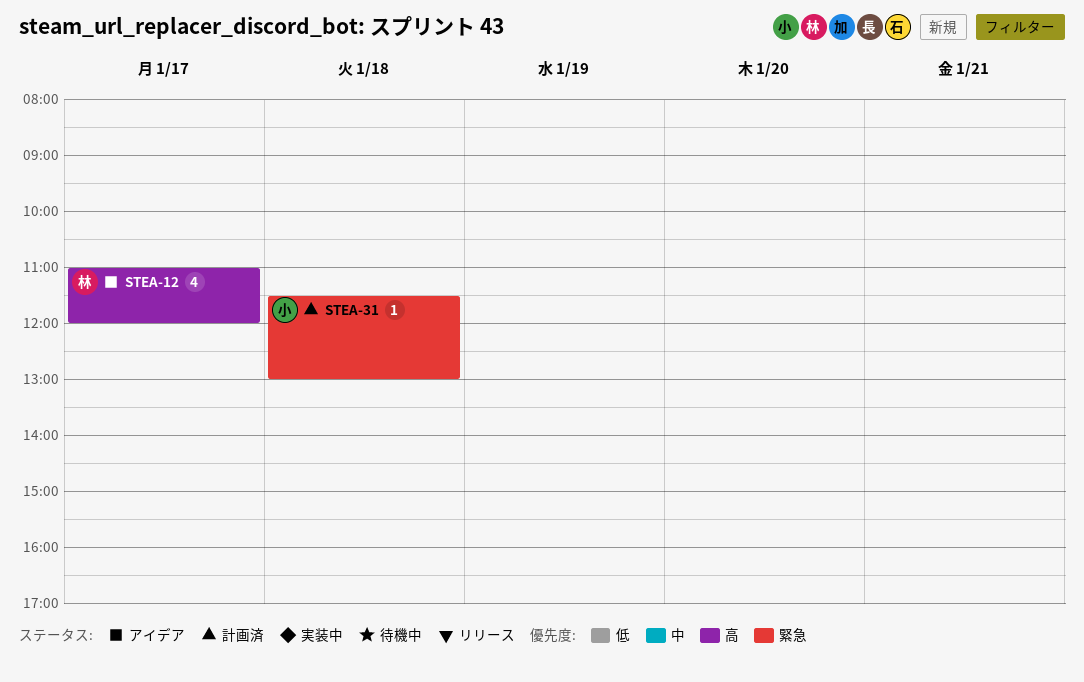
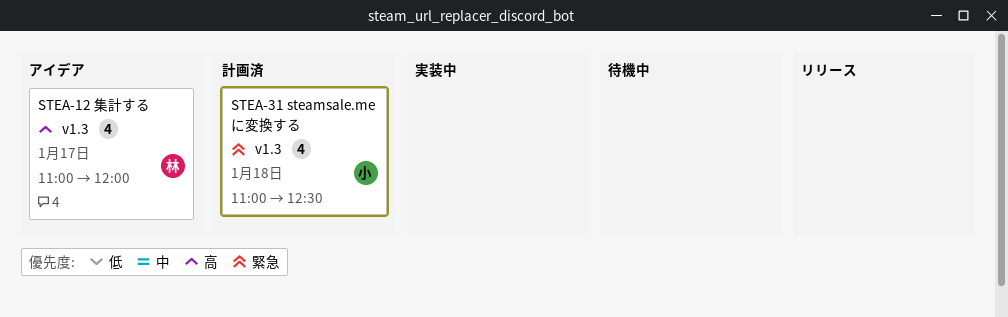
STEA-31, estimate: 1 -> 4
STEA-31, begins: 11:30 -> 11:00
STEA-31, ends: 13:00 -> 12:30

